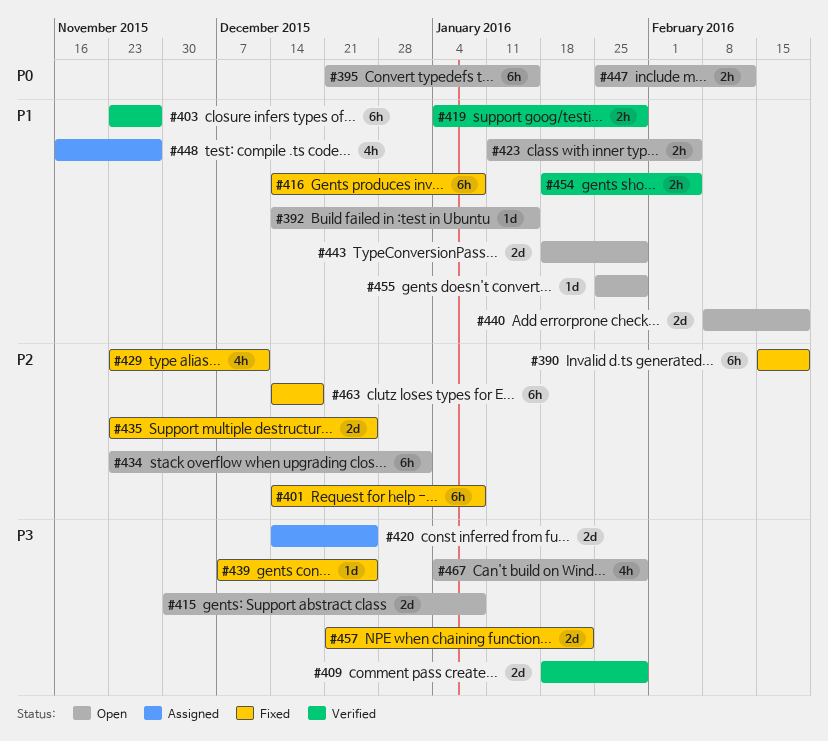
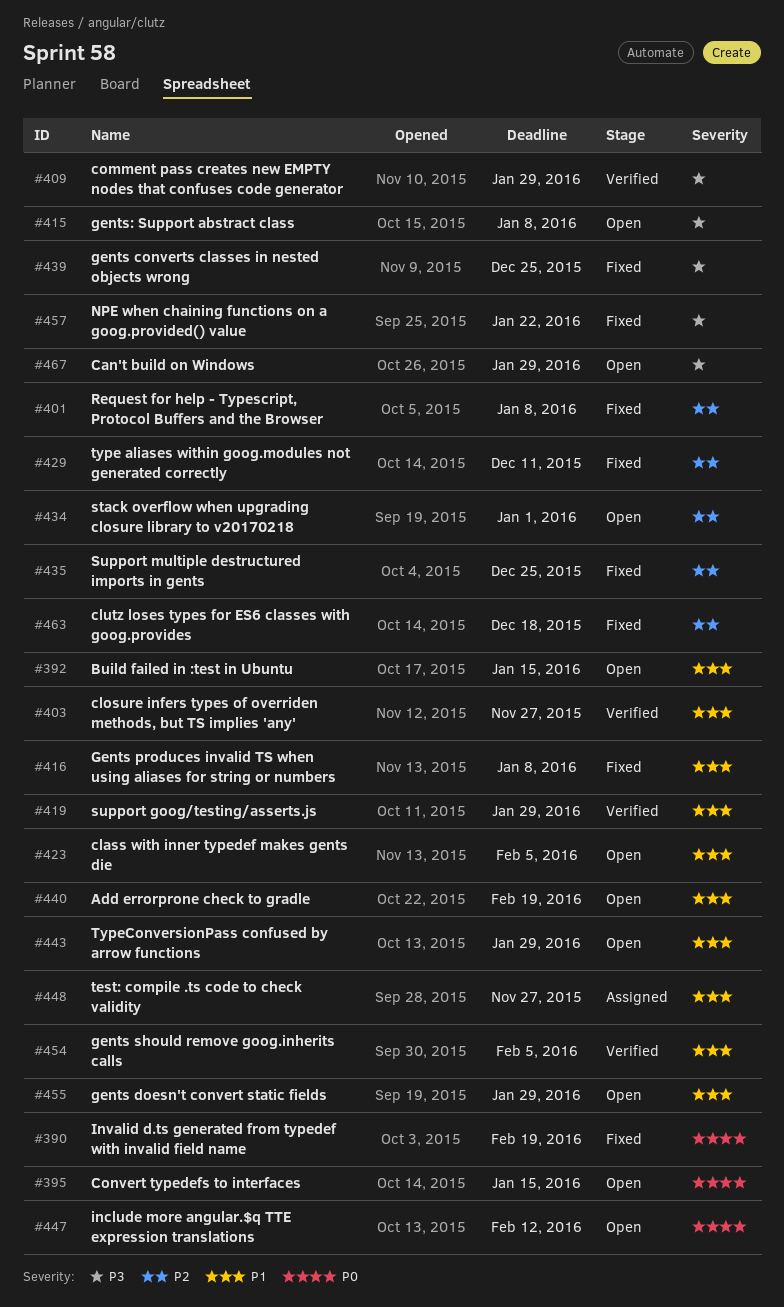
#390, priority: P2 -> P0
#420: present -> none

